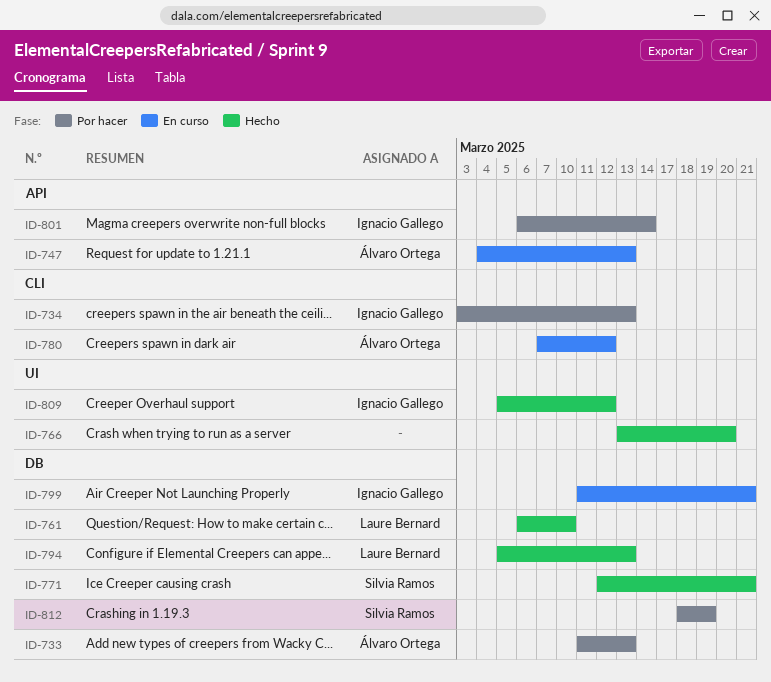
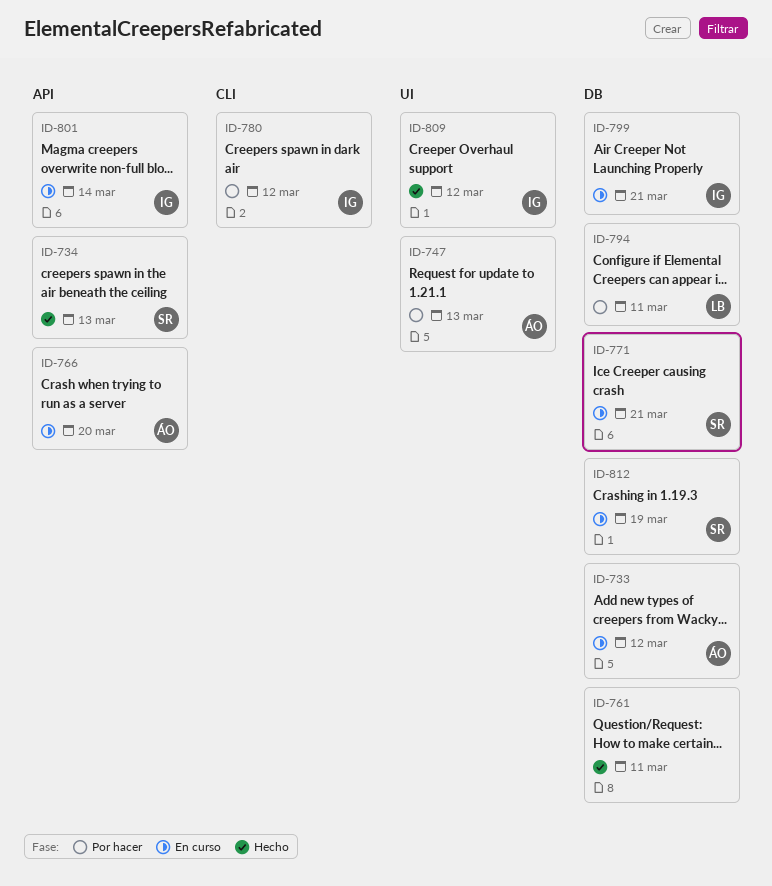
ID-733, status: Por hacer -> En curso
ID-733, due: Mar 13 -> Mar 12
ID-734, status: Por hacer -> Hecho
ID-734, owner: Ignacio Gallego -> Silvia Ramos
ID-734, label: CLI -> API
ID-747, status: En curso -> Por hacer
ID-747, label: API -> UI
ID-761, owner: Laure Bernard -> none
ID-761, due: Mar 10 -> Mar 11
ID-766, status: Hecho -> En curso
ID-766, owner: none -> Álvaro Ortega
ID-766, label: UI -> API
ID-771, status: Hecho -> En curso
ID-780, status: En curso -> Por hacer
ID-780, owner: Álvaro Ortega -> Ignacio Gallego
ID-794, status: Hecho -> Por hacer
ID-794, due: Mar 13 -> Mar 11
ID-801, status: Por hacer -> En curso
ID-812, status: Por hacer -> En curso

